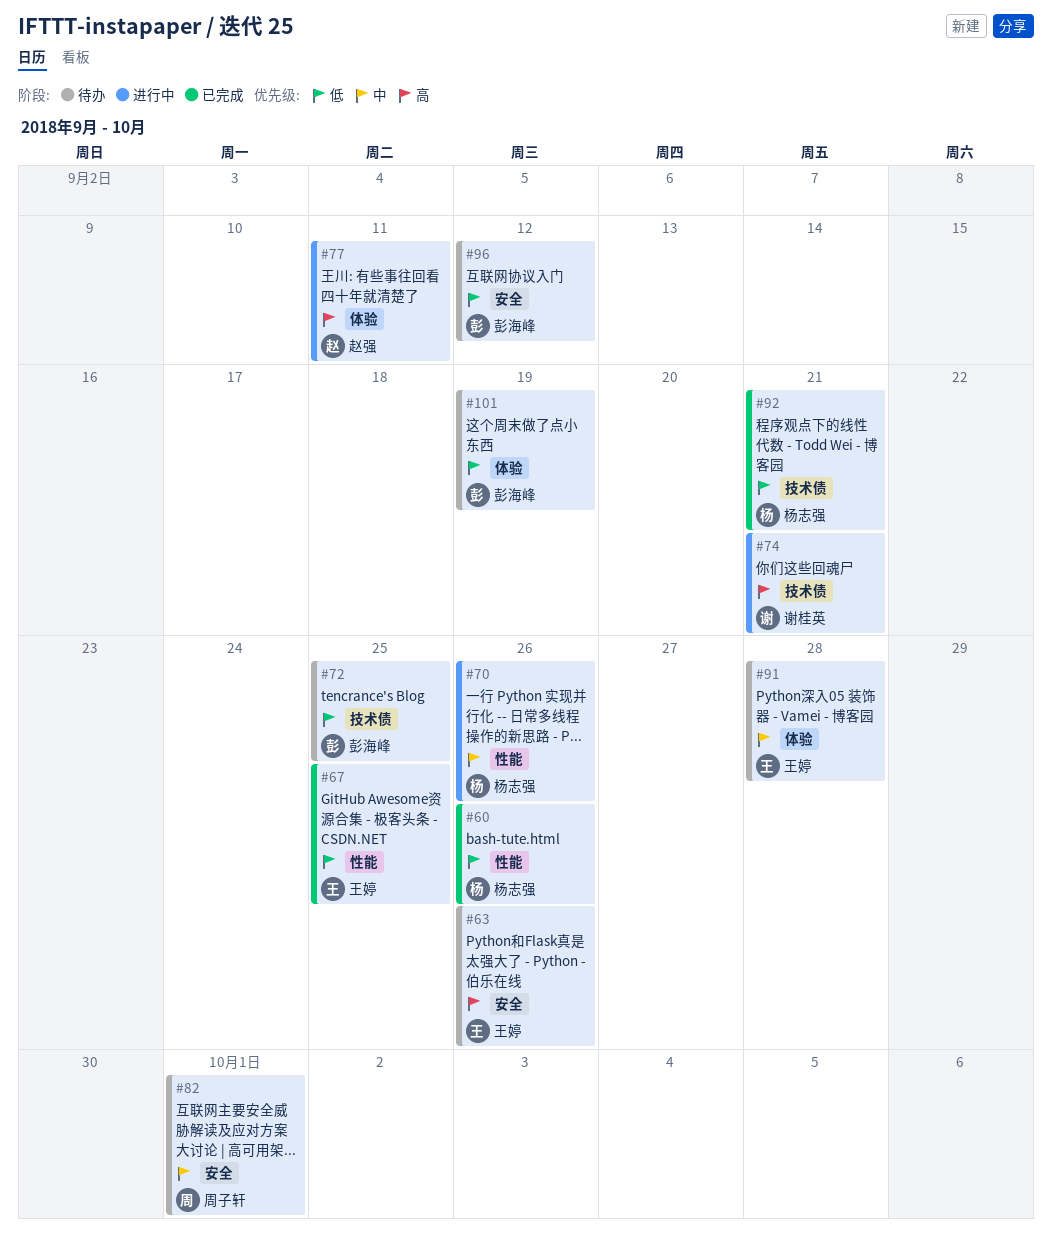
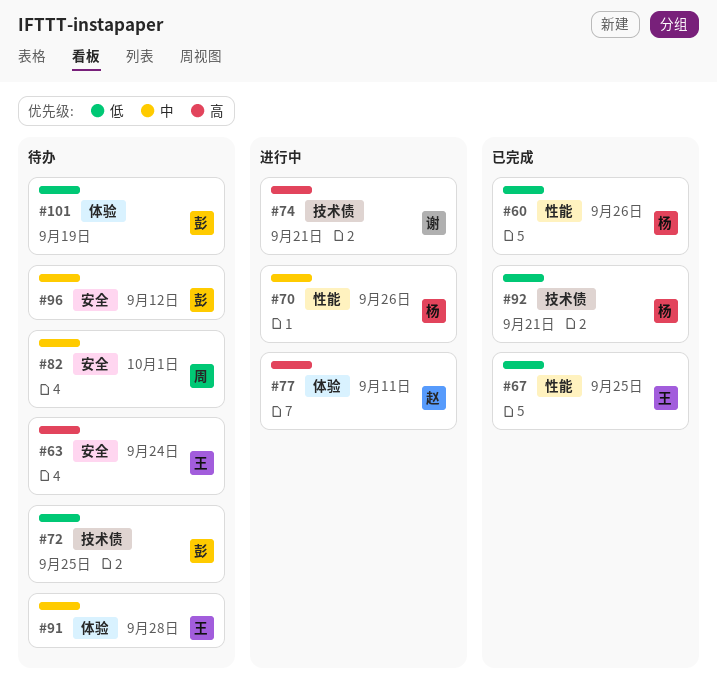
#63, due: Sep 26 -> Sep 24
#96, priority: 低 -> 中

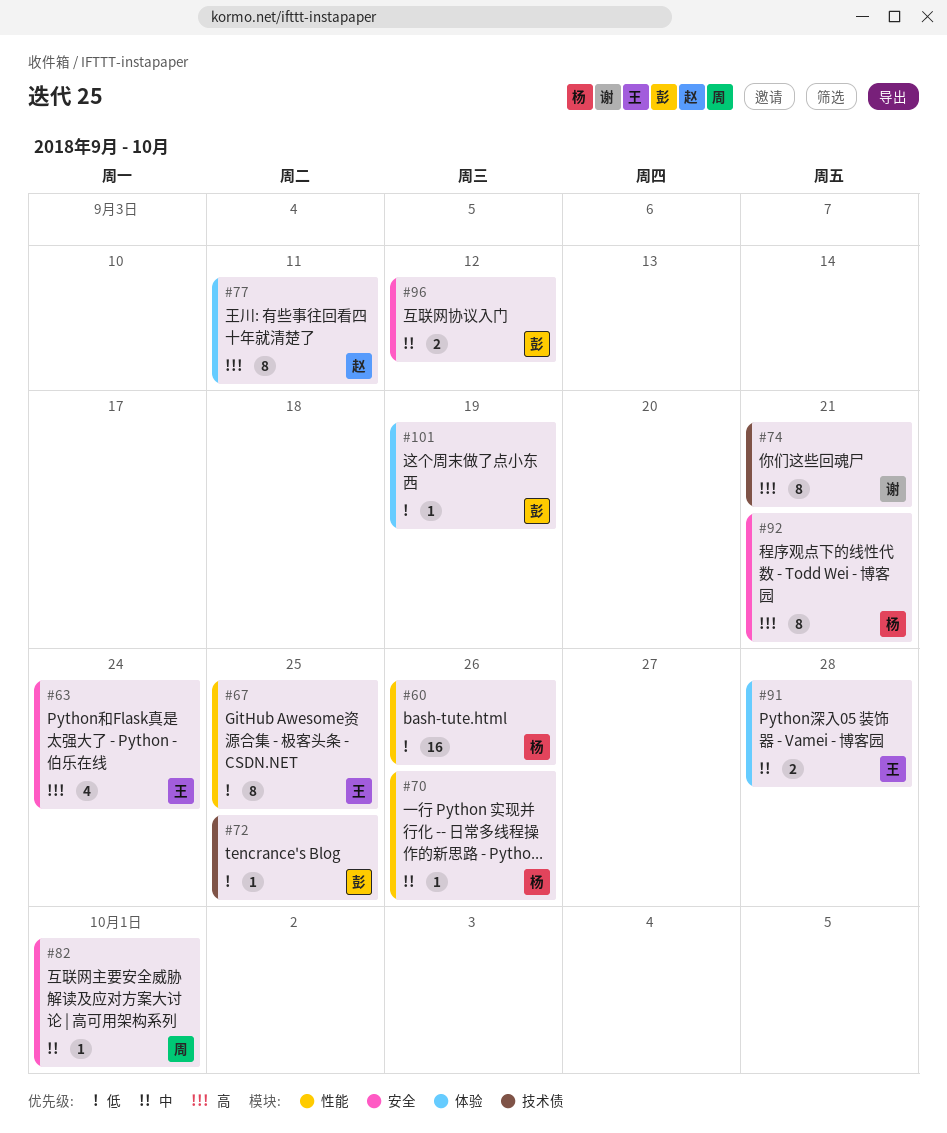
#92, priority: 低 -> 高
#92, label: 技术债 -> 安全

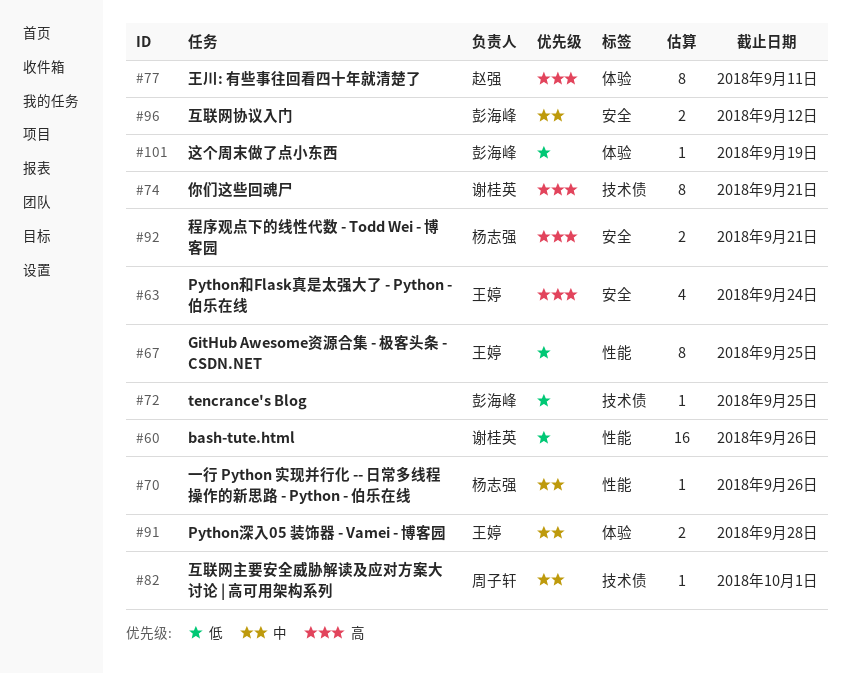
#60, owner: 杨志强 -> 谢桂英
#82, label: 安全 -> 技术债
#92, estimate: 8 -> 2

